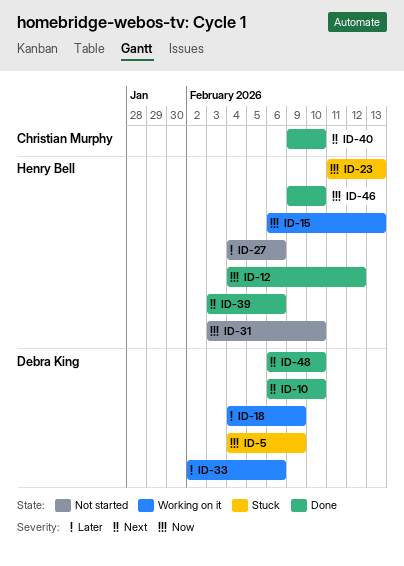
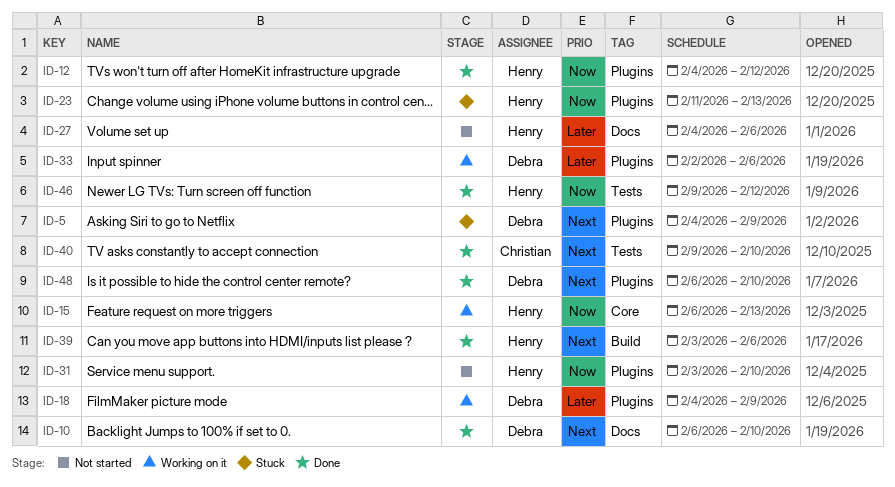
ID-5, priority: Now -> Next
ID-46, due: Feb 10 -> Feb 12

